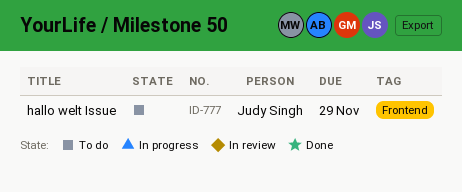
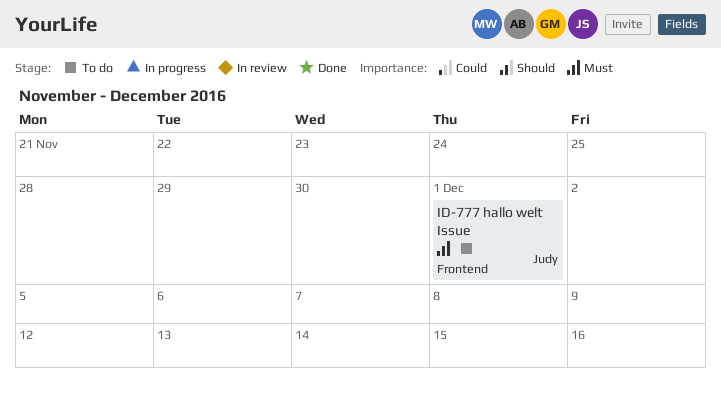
ID-777, due: Nov 29 -> Dec 1

